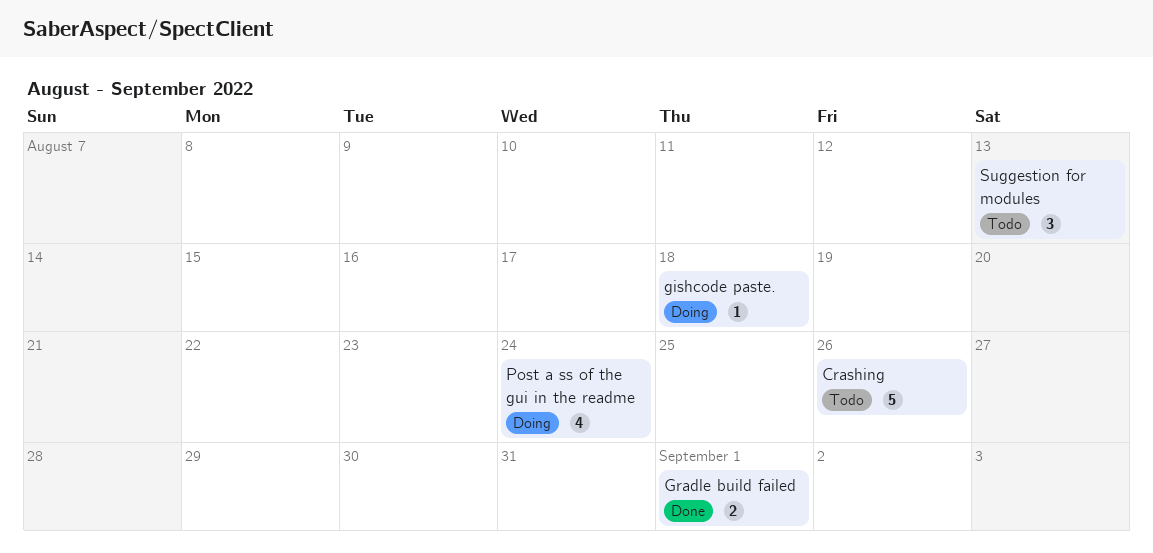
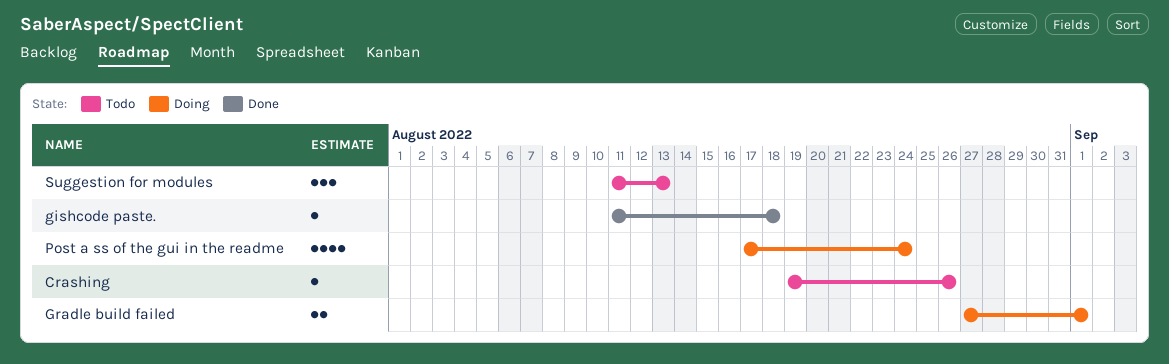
Crashing, estimate: 5 -> 1
gishcode paste., status: Doing -> Done
Gradle build failed, status: Done -> Doing

